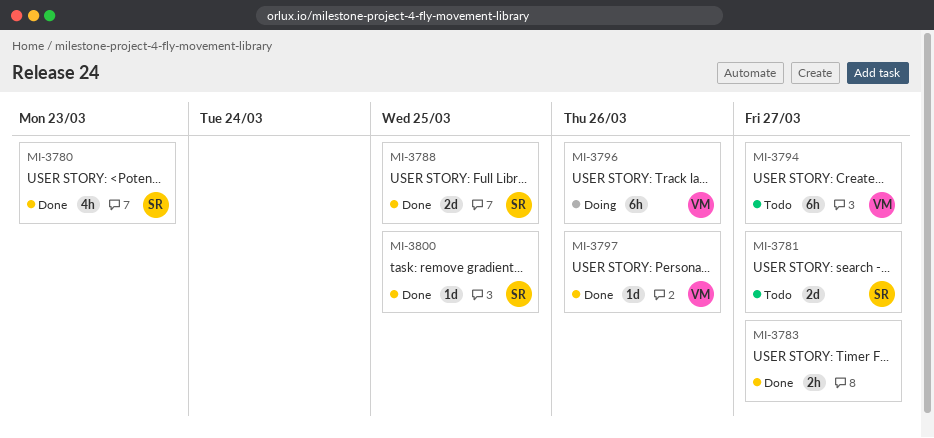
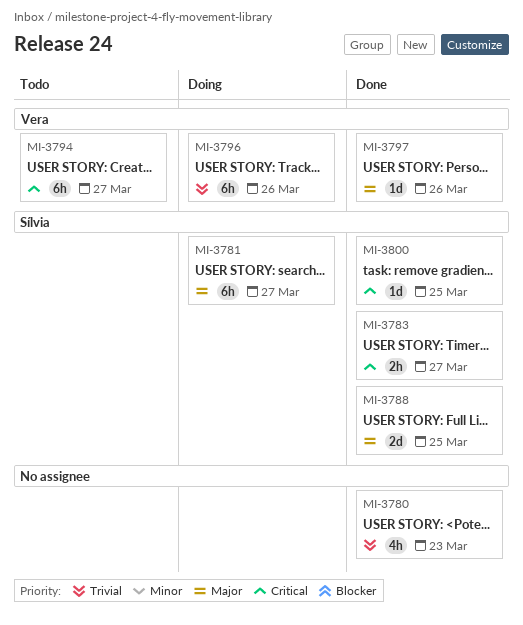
MI-3780, owner: Sílvia -> none
MI-3781, status: Todo -> Doing
MI-3781, estimate: 2d -> 6h
MI-3783, owner: none -> Sílvia

